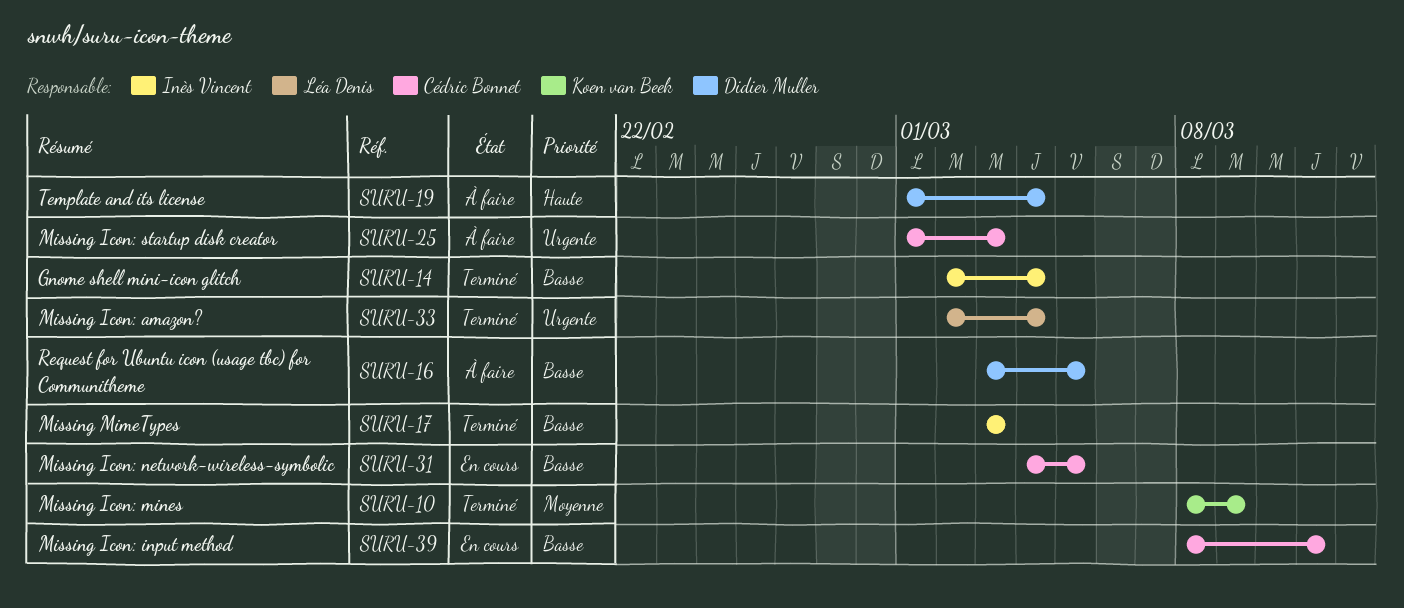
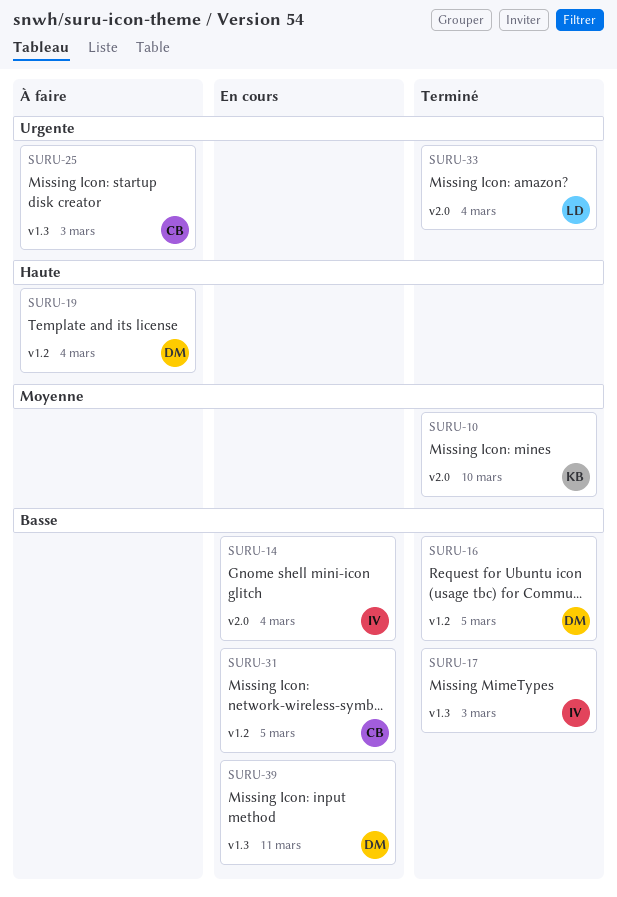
SURU-10, due: Mar 9 -> Mar 10
SURU-14, status: Terminé -> En cours
SURU-16, status: À faire -> Terminé
SURU-39, owner: Cédric Bonnet -> Didier Muller

